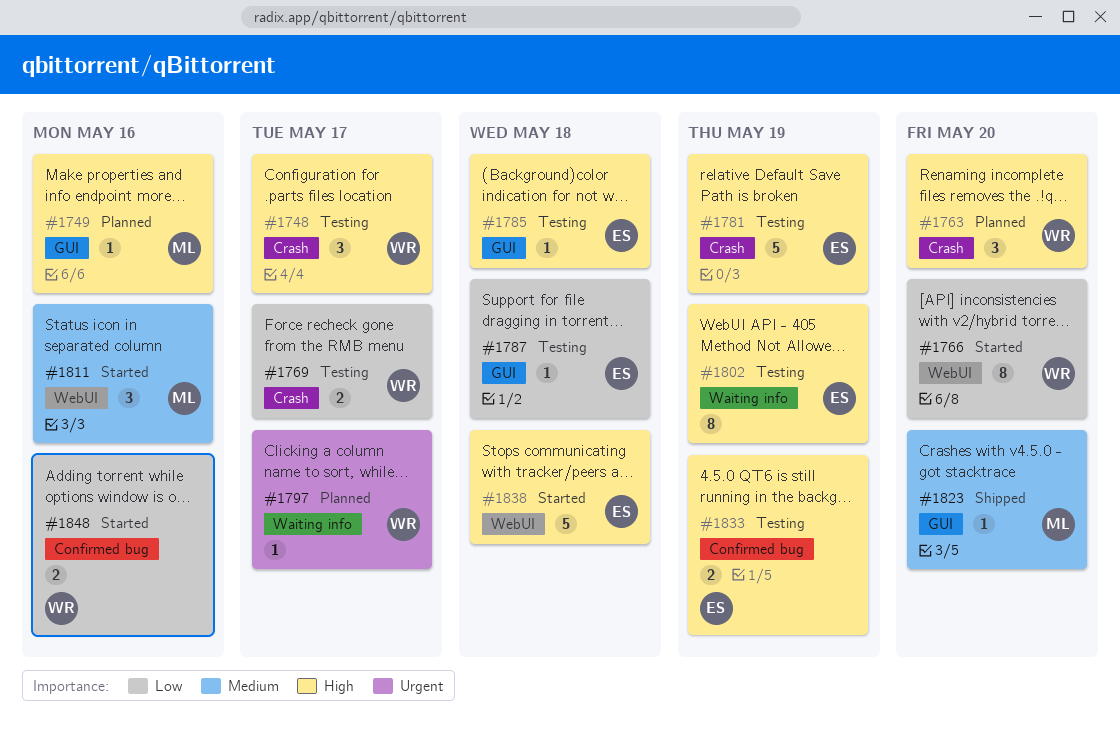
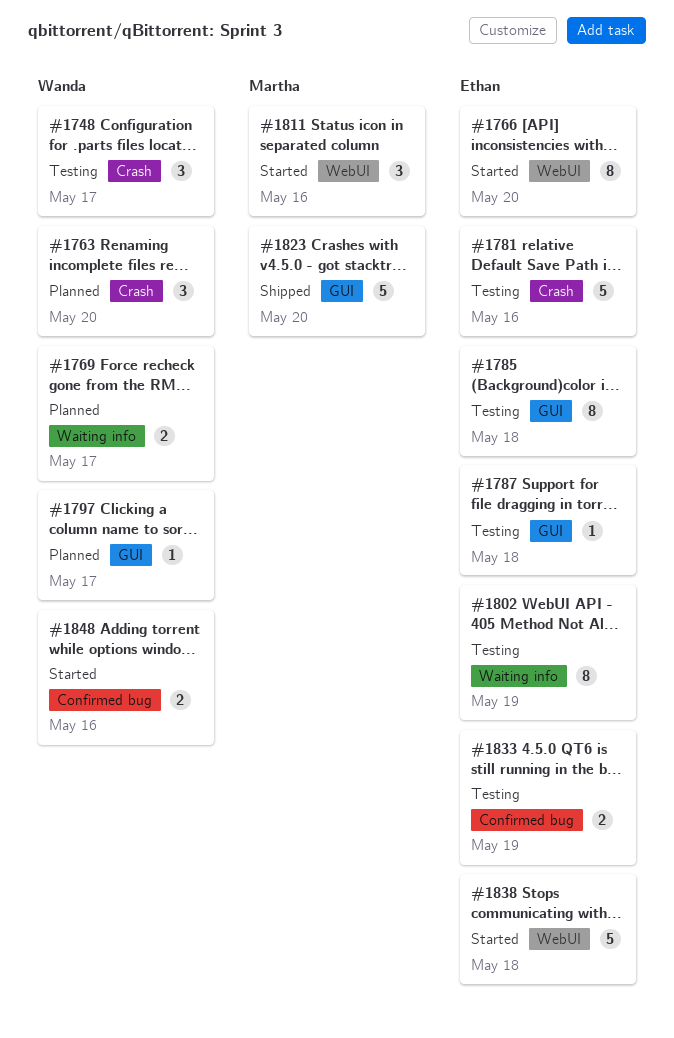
#1749: present -> none
#1766, owner: Wanda -> Ethan
#1769, status: Testing -> Planned
#1769, label: Crash -> Waiting info
#1781, due: May 19 -> May 16
#1785, estimate: 1 -> 8
#1797, label: Waiting info -> GUI
#1823, estimate: 1 -> 5

